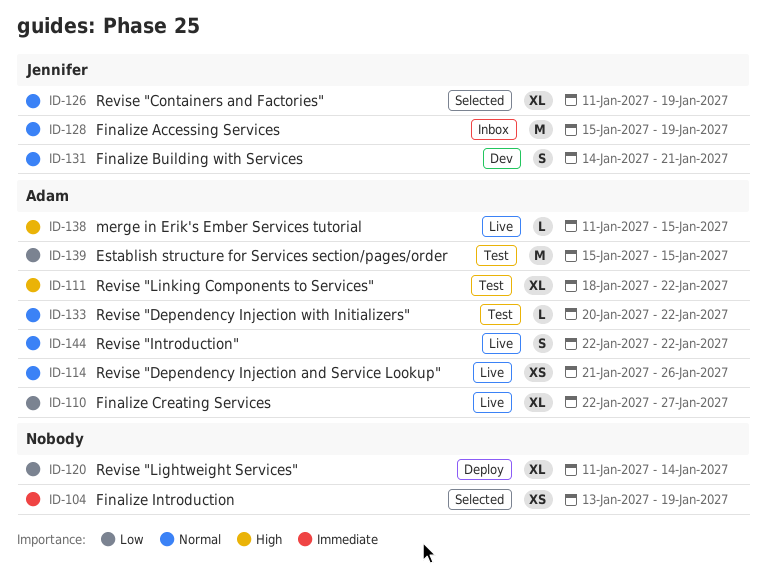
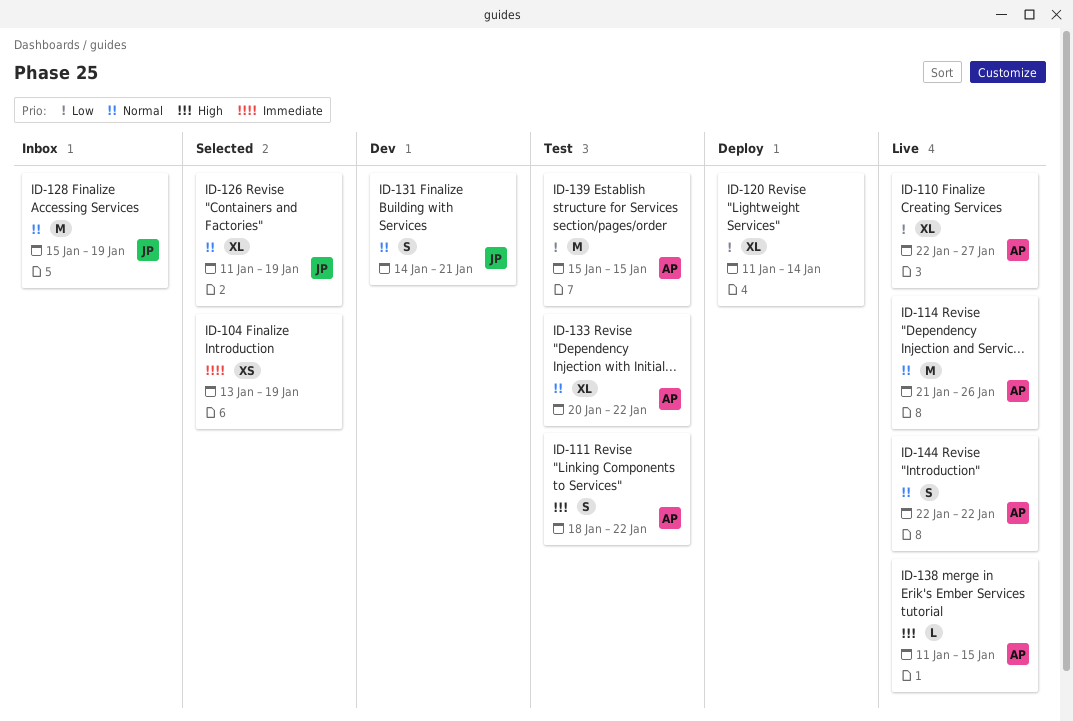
ID-111, estimate: XL -> S
ID-114, estimate: XS -> M
ID-133, estimate: L -> XL

